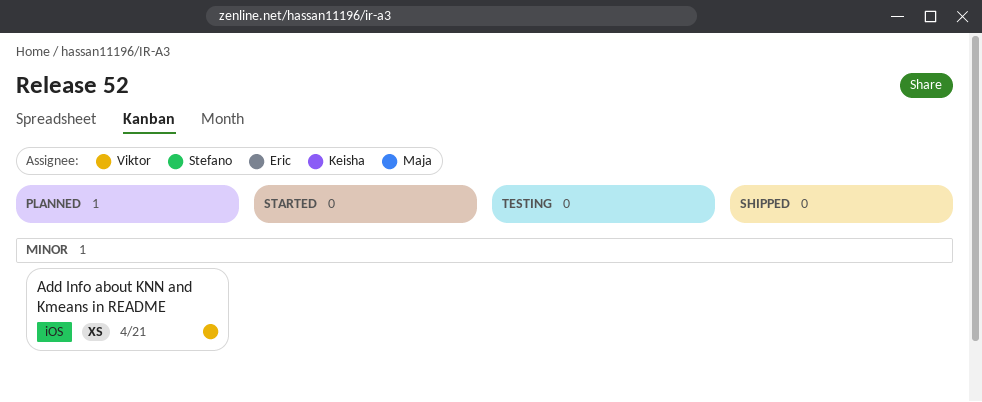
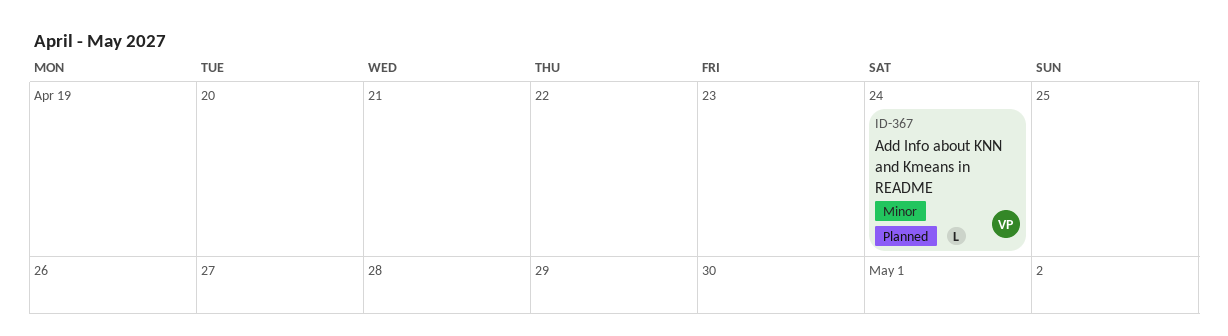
Add Info about KNN and Kmeans in README, estimate: XS -> L
Add Info about KNN and Kmeans in README, due: Apr 21 -> Apr 24

